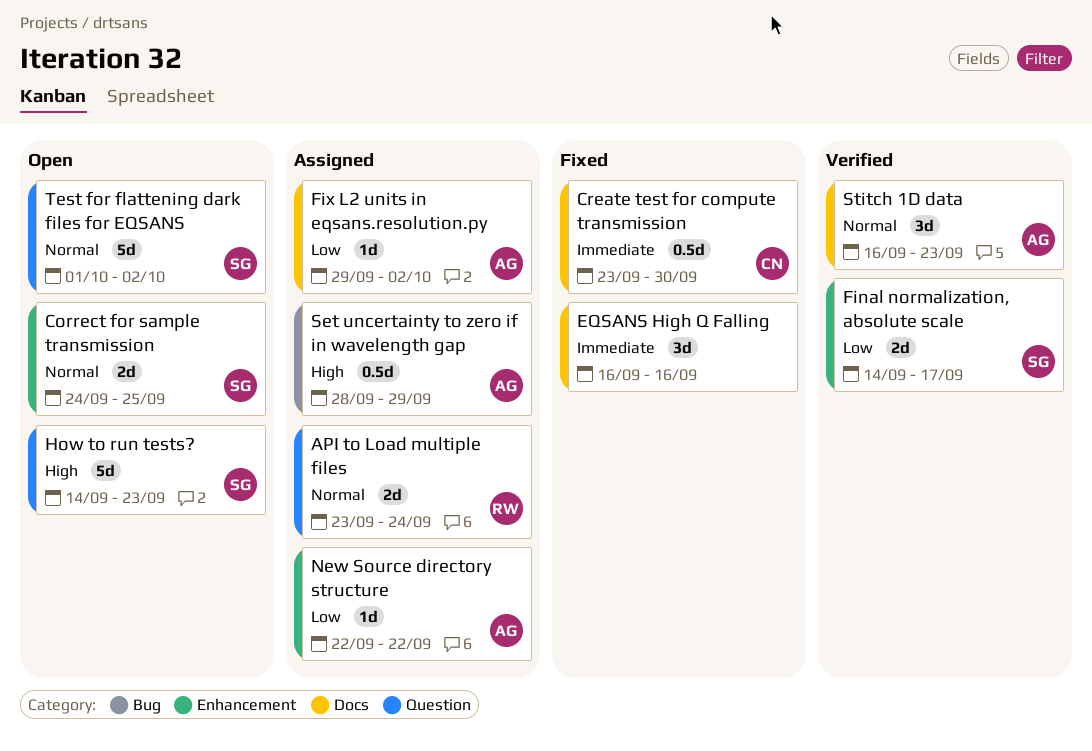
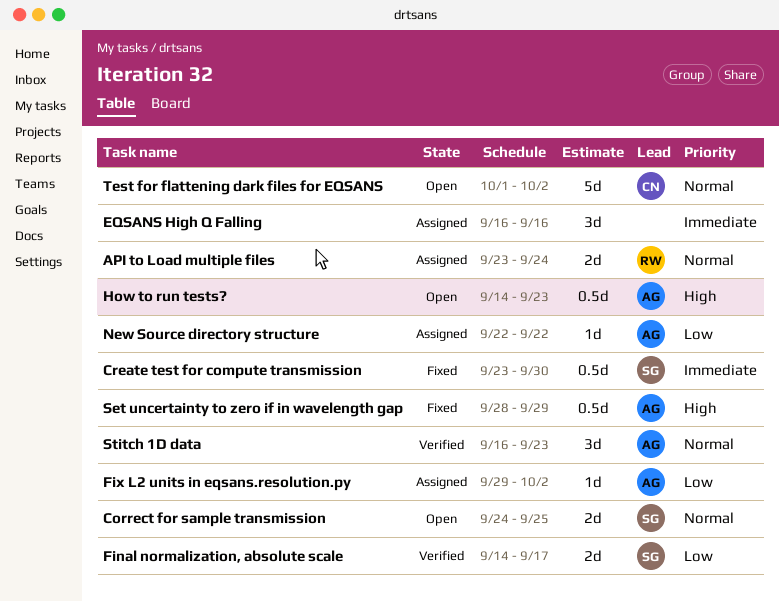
Create test for compute transmission, owner: CN -> SG
EQSANS High Q Falling, status: Fixed -> Assigned
How to run tests?, owner: SG -> AG
How to run tests?, estimate: 5d -> 0.5d
Set uncertainty to zero if in wavelength gap, status: Assigned -> Fixed
Test for flattening dark files for EQSANS, owner: SG -> CN

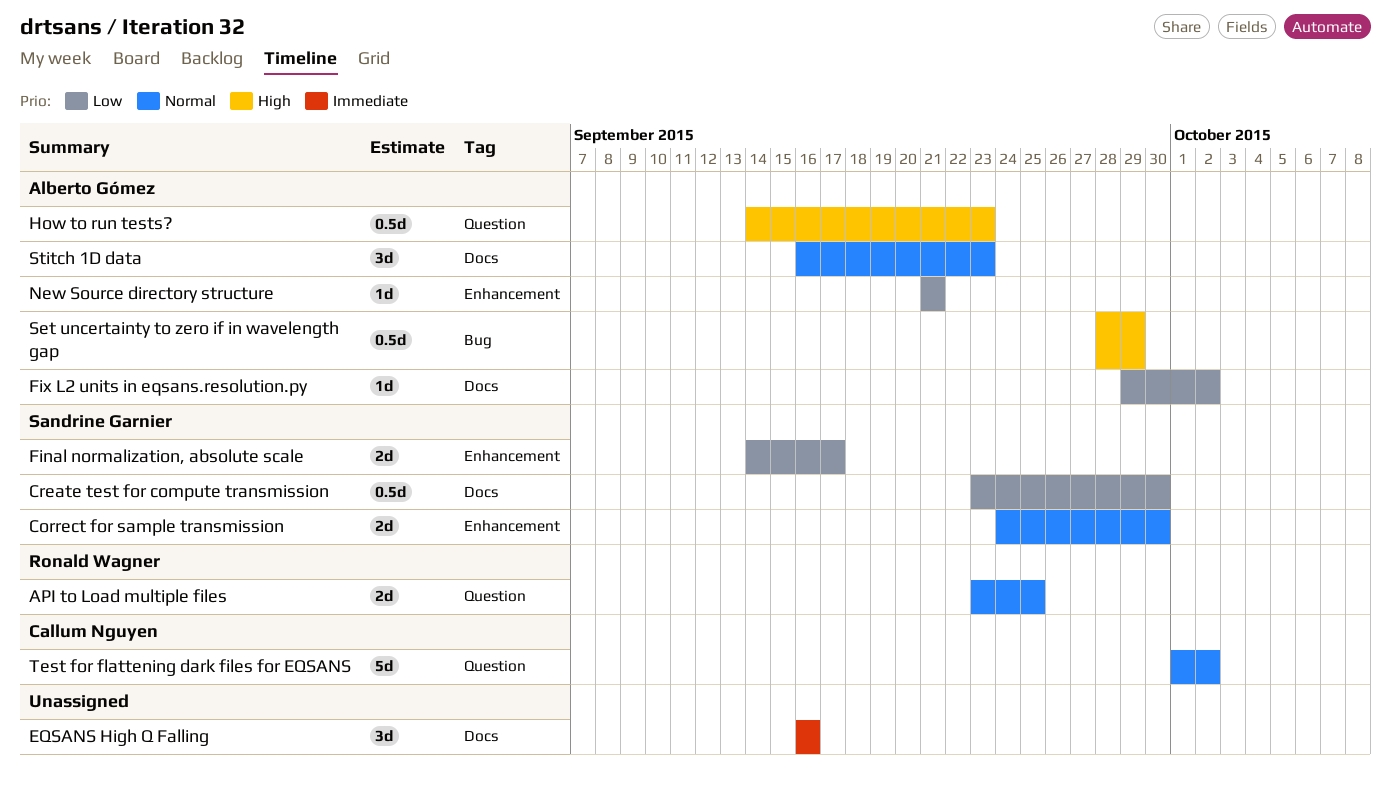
API to Load multiple files, due: Sep 24 -> Sep 25
Correct for sample transmission, due: Sep 25 -> Sep 30
Create test for compute transmission, priority: Immediate -> Low
New Source directory structure, start: Sep 22 -> Sep 21
New Source directory structure, due: Sep 22 -> Sep 21

